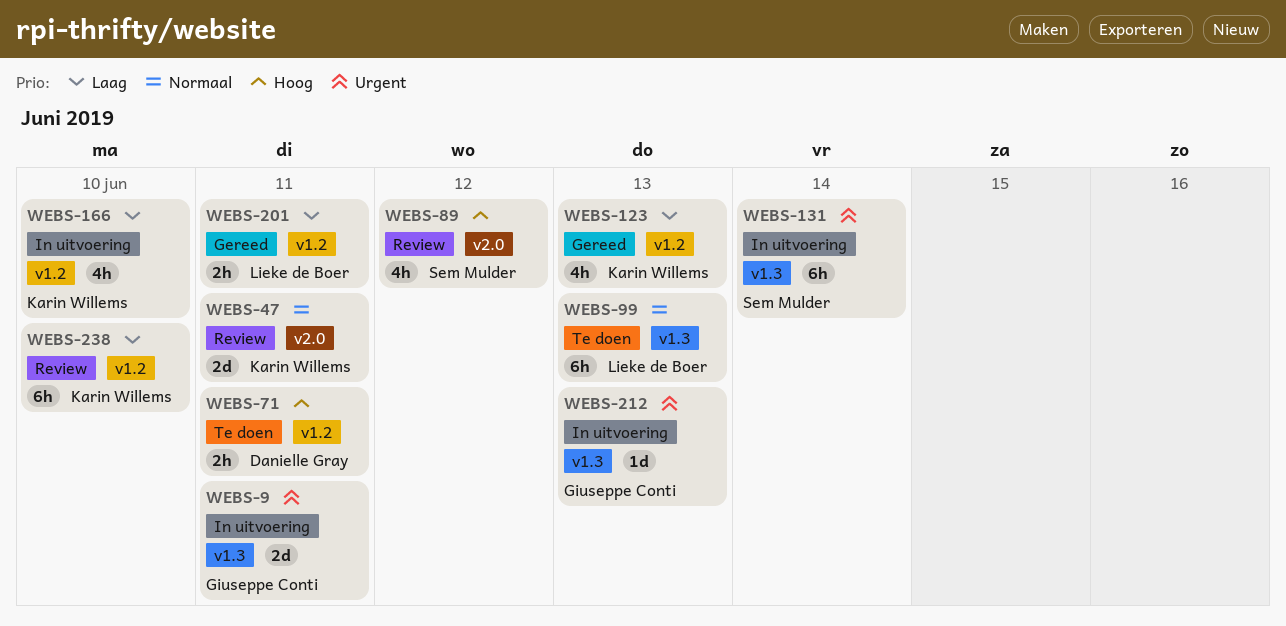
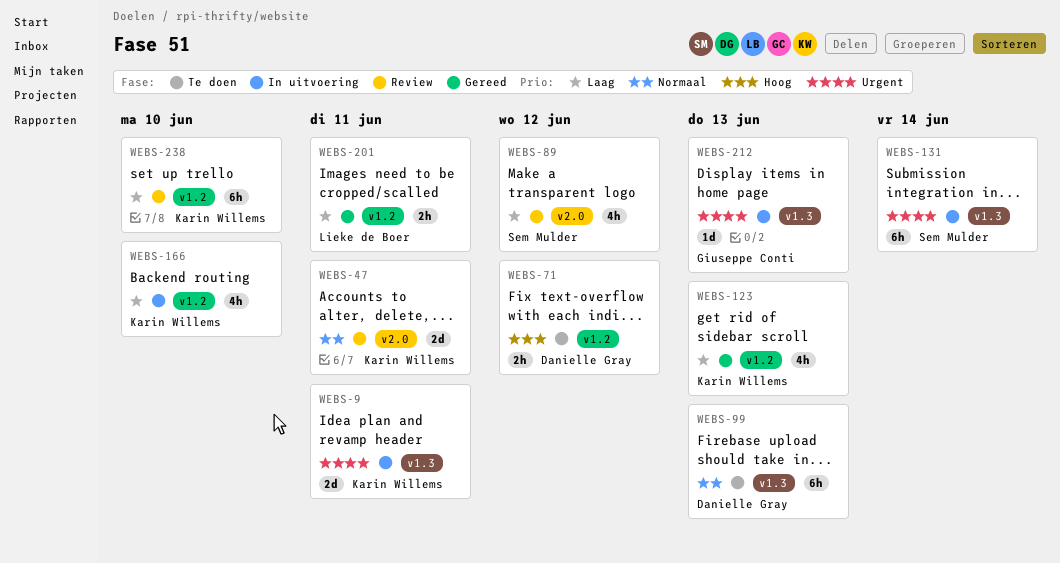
WEBS-9, owner: Giuseppe Conti -> Karin Willems
WEBS-71, due: Jun 11 -> Jun 12
WEBS-89, priority: Hoog -> Laag
WEBS-99, owner: Lieke de Boer -> Danielle Gray

